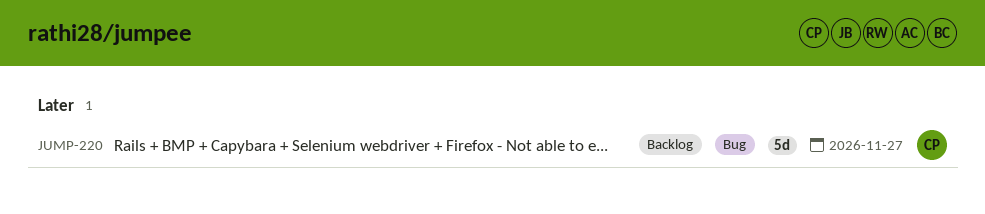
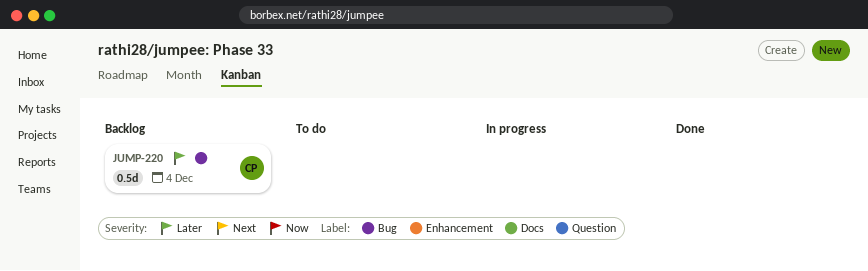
JUMP-220, estimate: 5d -> 0.5d
JUMP-220, due: Nov 27 -> Dec 4

